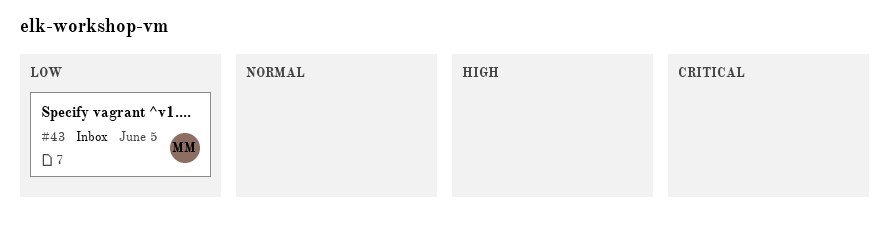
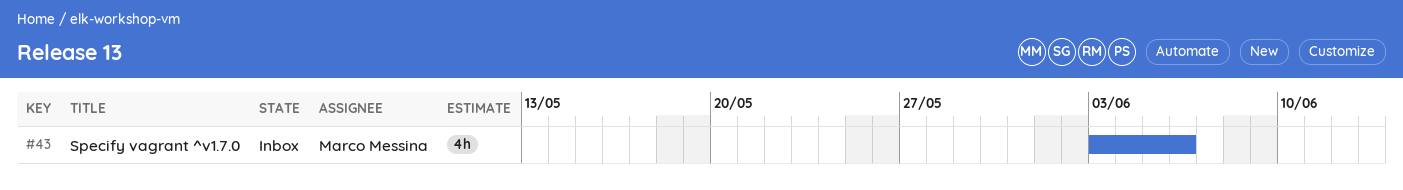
#43, due: Jun 5 -> Jun 6

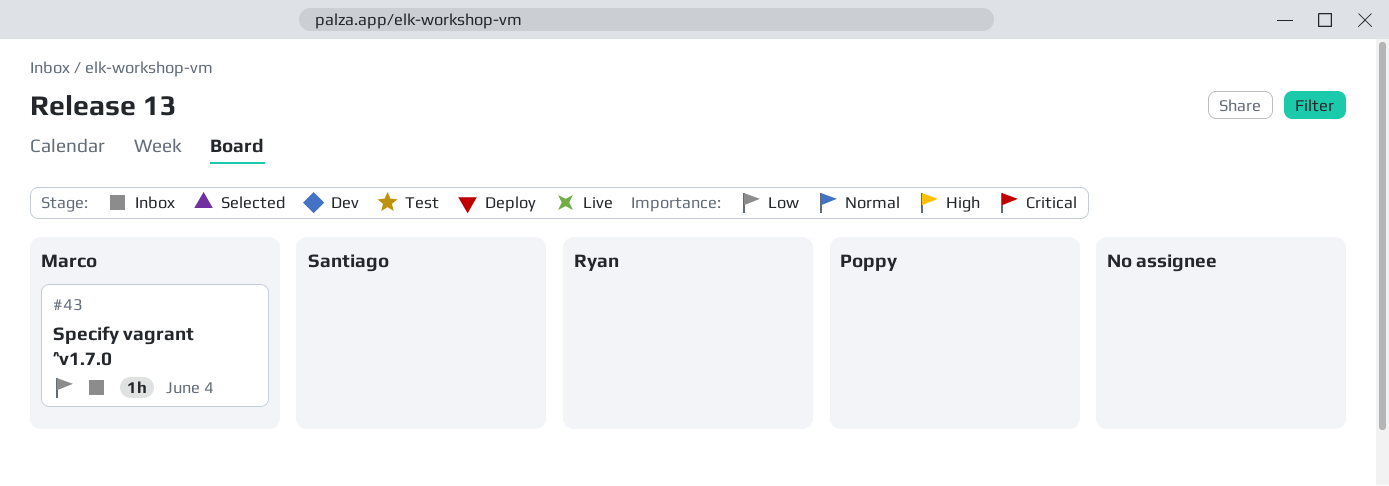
#43, estimate: 4h -> 1h
#43, due: Jun 6 -> Jun 4

